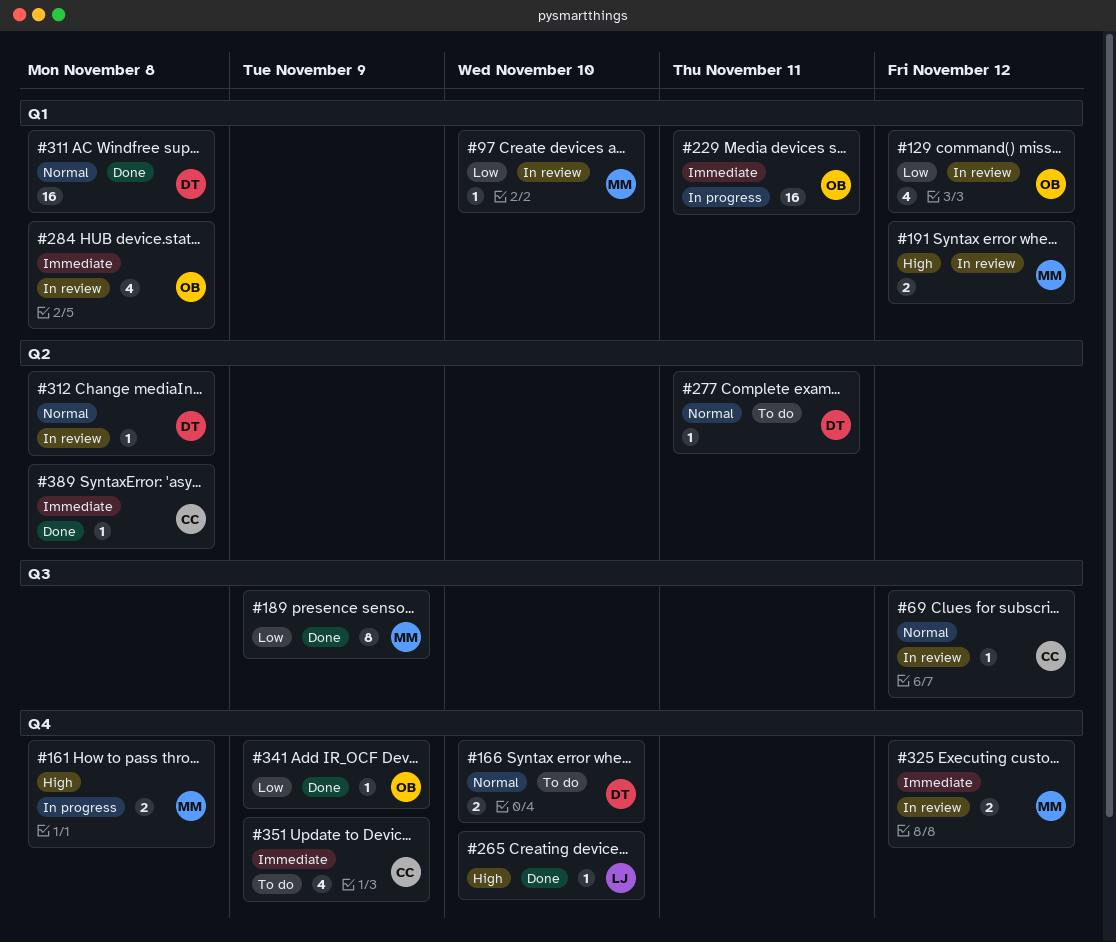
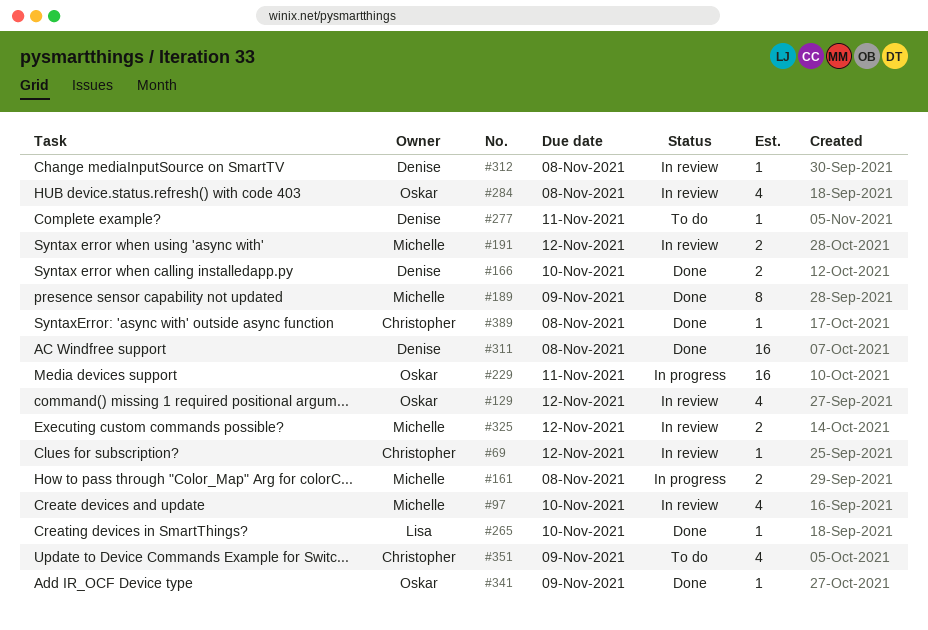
#97, estimate: 1 -> 4
#166, status: To do -> Done

